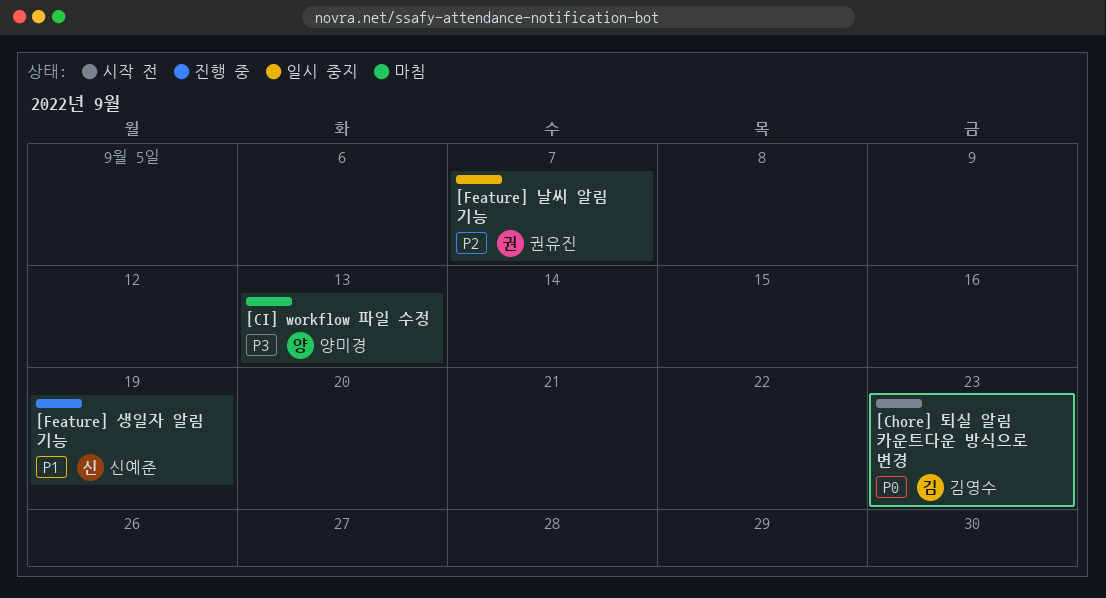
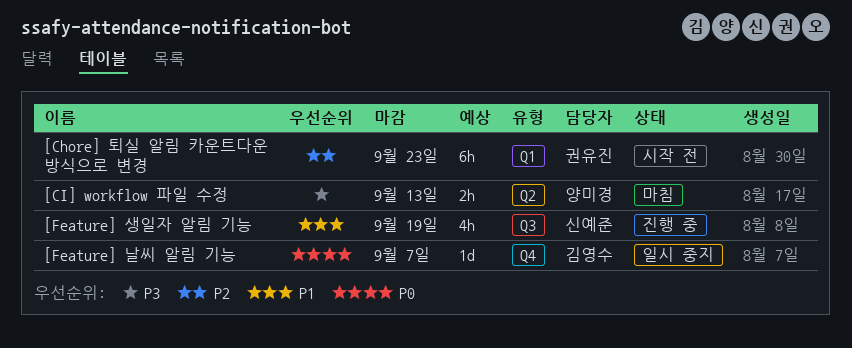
[Chore] 퇴실 알림 카운트다운 방식으로 변경, owner: 김영수 -> 권유진
[Chore] 퇴실 알림 카운트다운 방식으로 변경, priority: P0 -> P2
[Feature] 날씨 알림 기능, owner: 권유진 -> 김영수
[Feature] 날씨 알림 기능, priority: P2 -> P0

